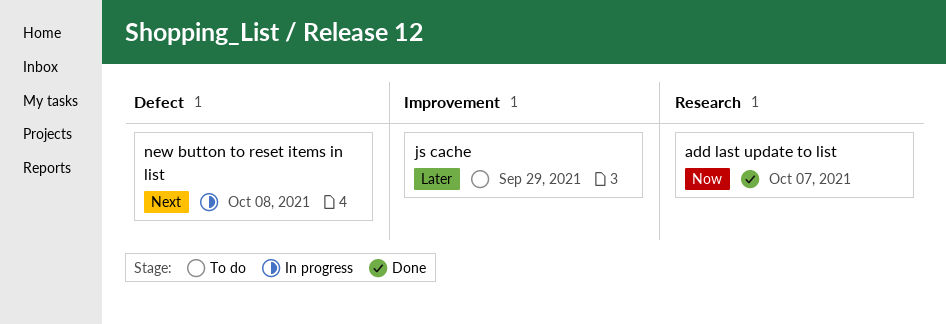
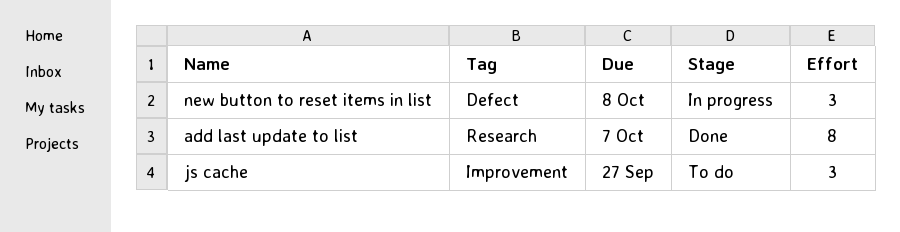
js cache, due: Sep 29 -> Sep 27

